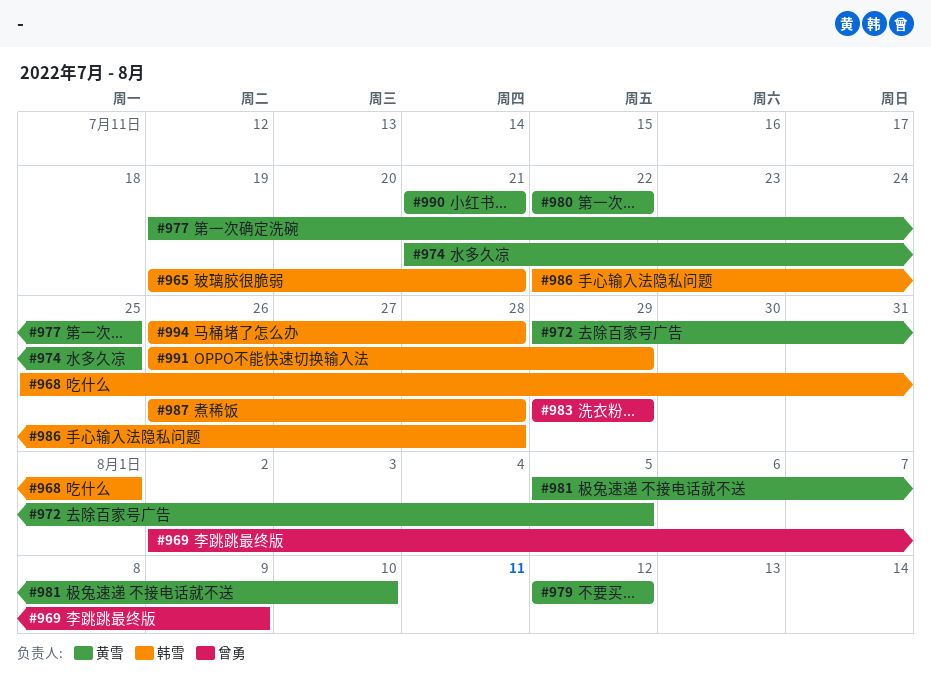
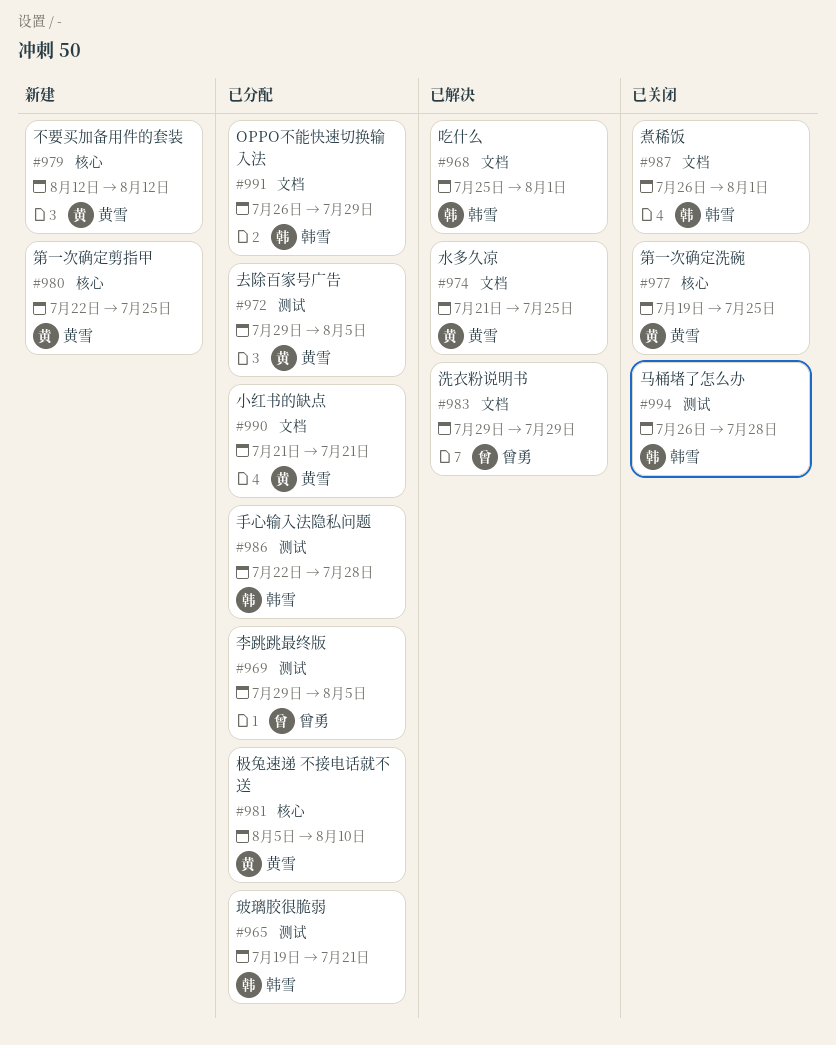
#969, start: Aug 2 -> Jul 29
#969, due: Aug 9 -> Aug 5
#980, due: Jul 22 -> Jul 25
#987, due: Jul 28 -> Aug 1

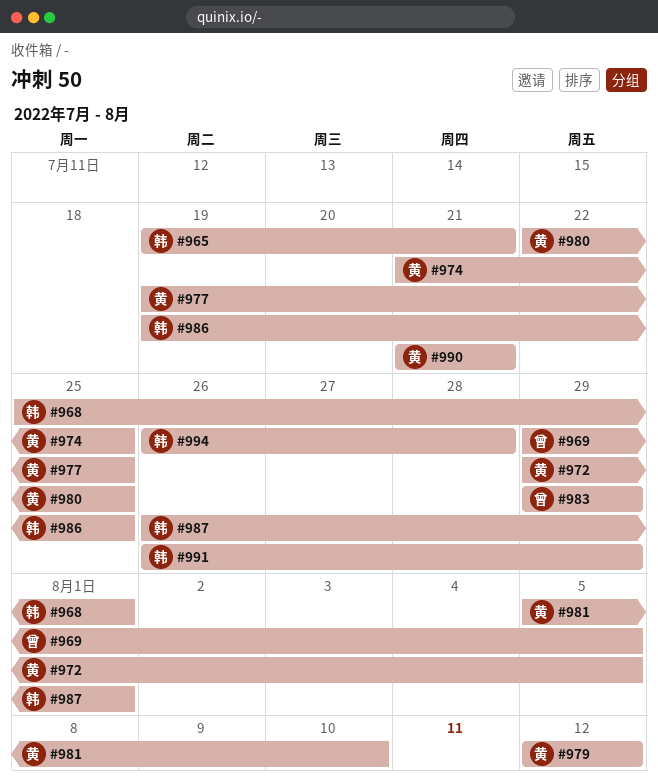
#986, start: Jul 22 -> Jul 19
#986, due: Jul 28 -> Jul 25

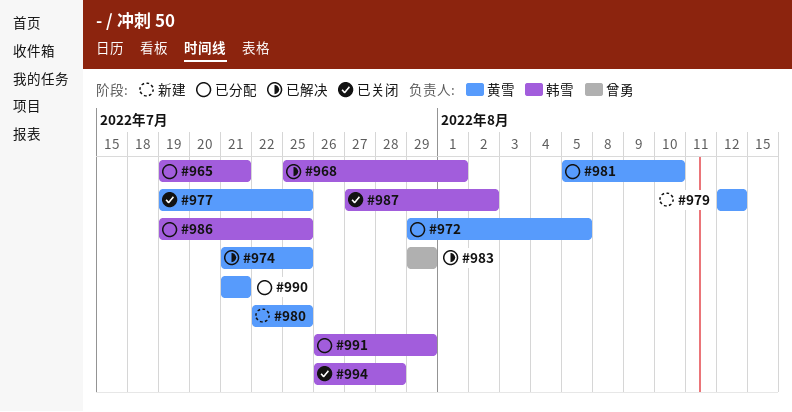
#969: present -> none
#987, start: Jul 26 -> Jul 27
#987, due: Aug 1 -> Aug 2

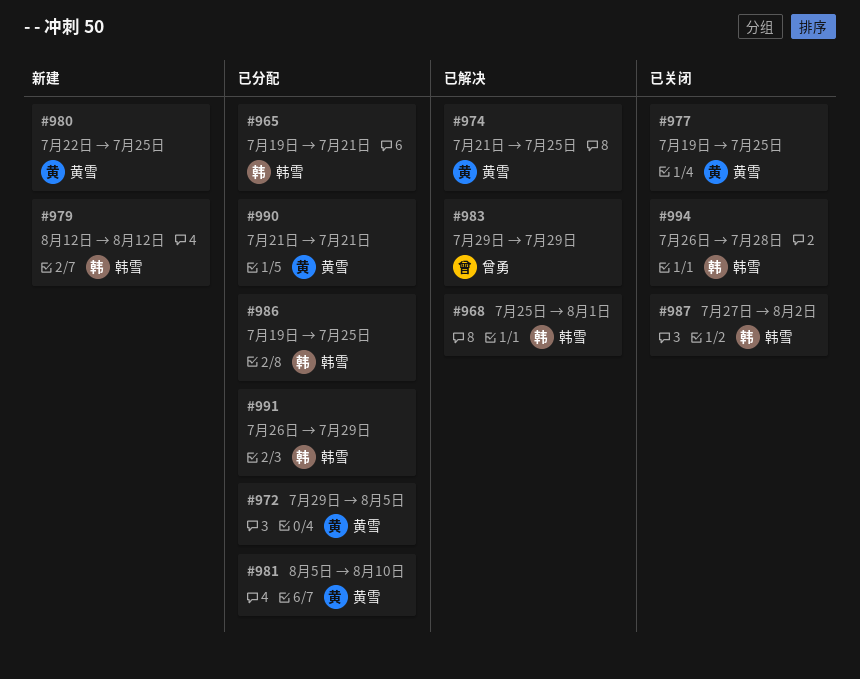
#979, owner: 黄雪 -> 韩雪

